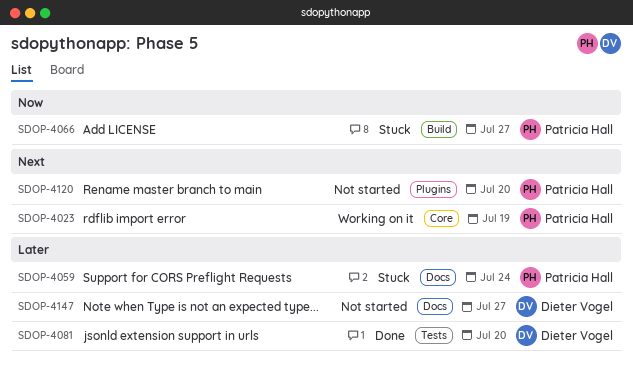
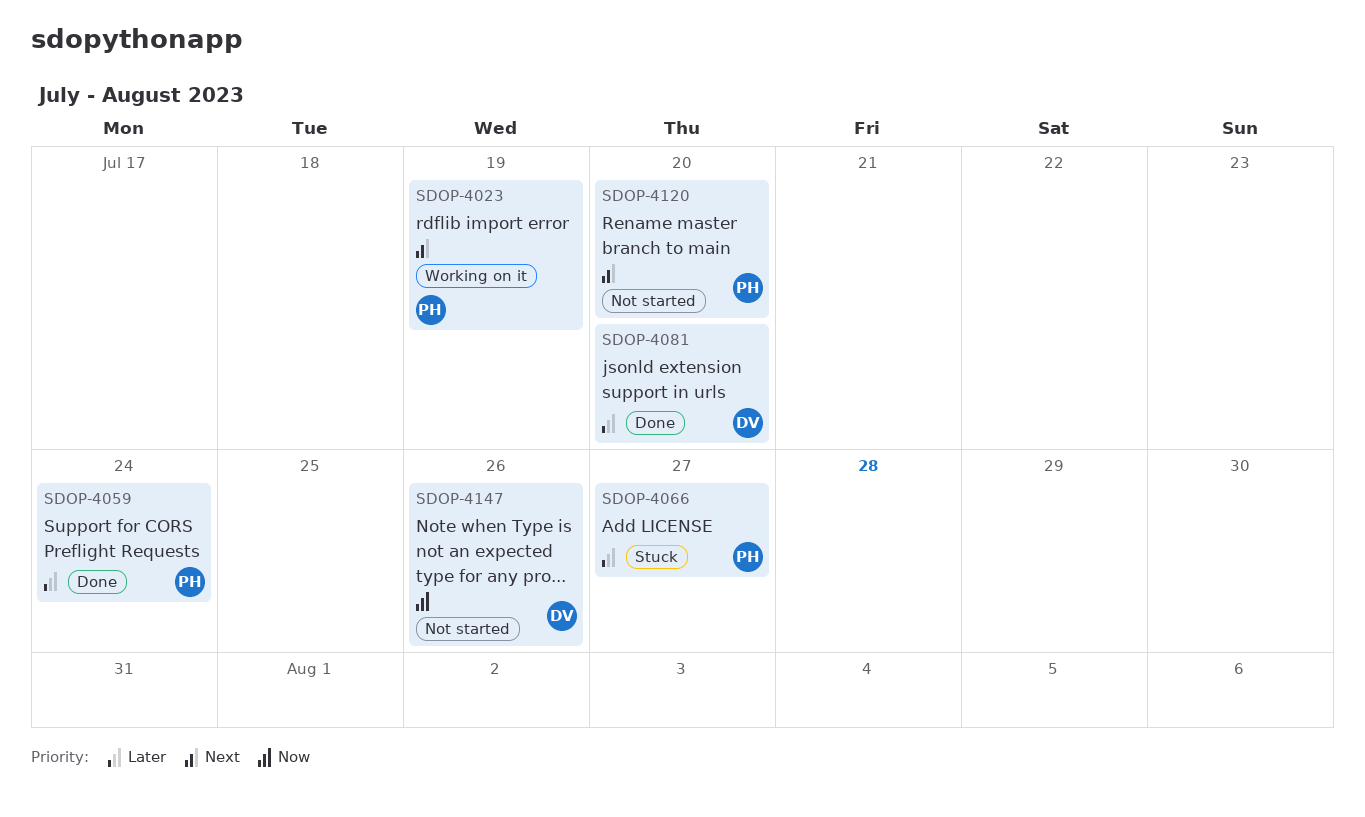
SDOP-4059, status: Stuck -> Done
SDOP-4066, priority: Now -> Later
SDOP-4147, priority: Later -> Now
SDOP-4147, due: Jul 27 -> Jul 26

